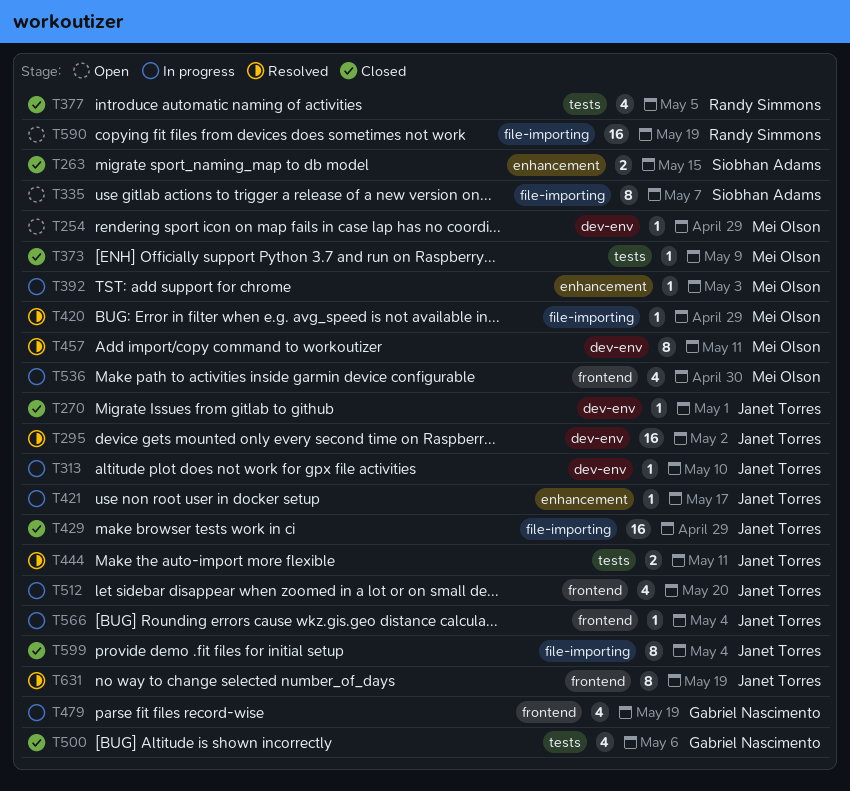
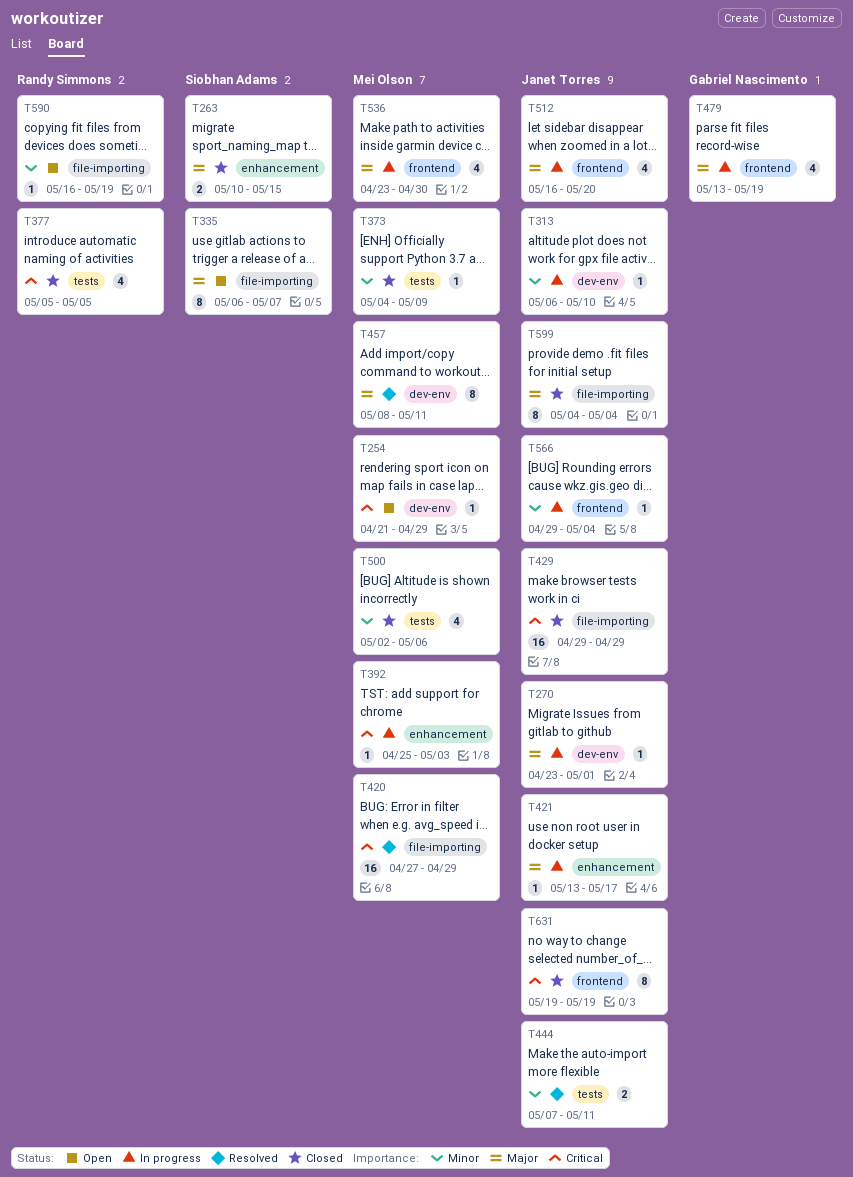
T270, status: Closed -> In progress
T295: present -> none
T420, estimate: 1 -> 16
T500, owner: Gabriel Nascimento -> Mei Olson
T590, estimate: 16 -> 1
T631, status: Resolved -> Closed

